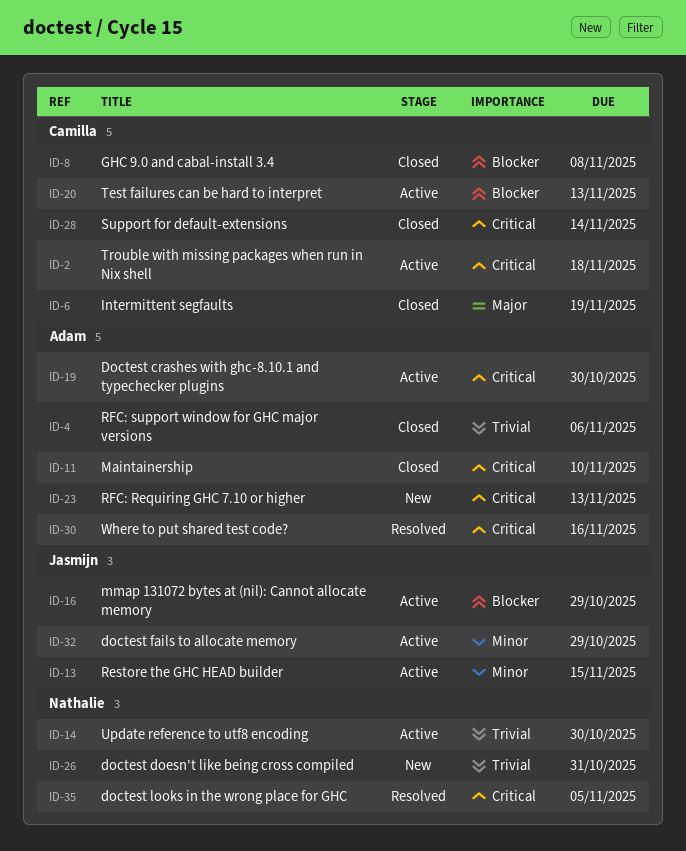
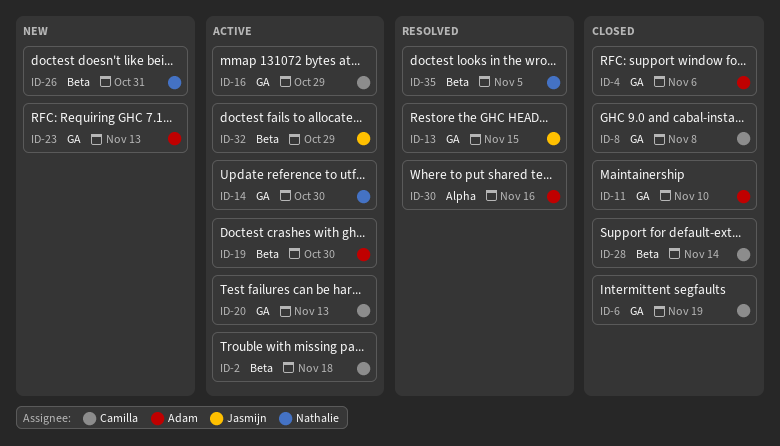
ID-13, status: Active -> Resolved
ID-16, owner: Jasmijn -> Camilla

